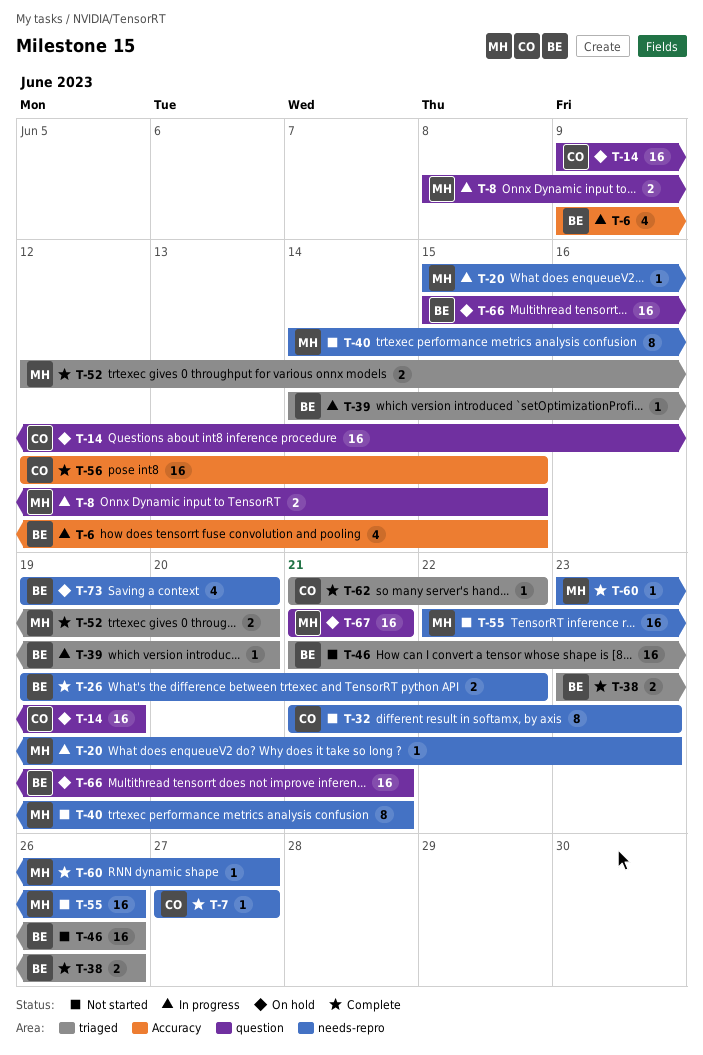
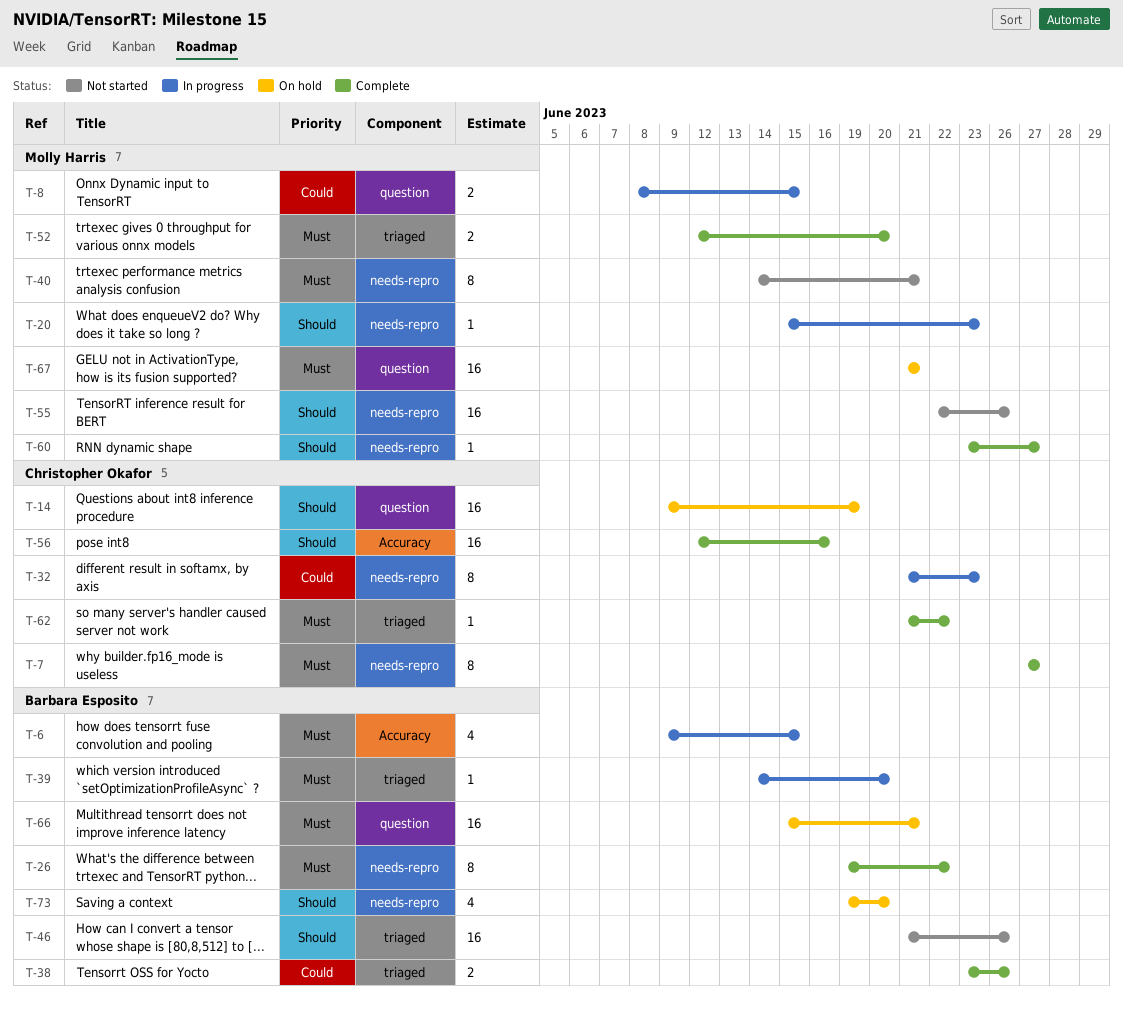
T-7, estimate: 1 -> 8
T-26, estimate: 2 -> 8
T-32, status: Not started -> In progress
T-56, due: Jun 15 -> Jun 16

